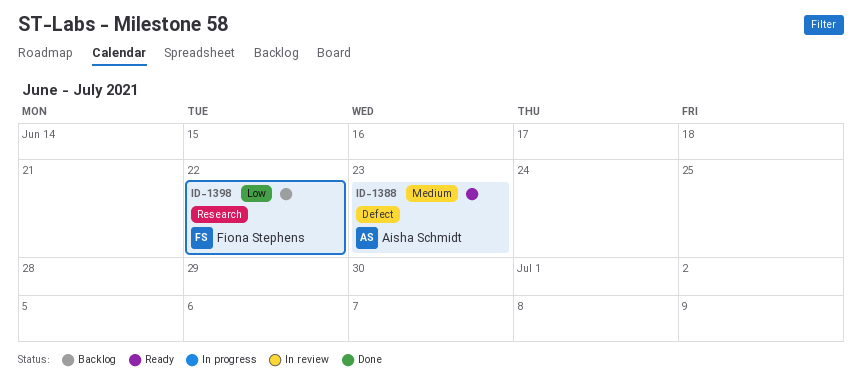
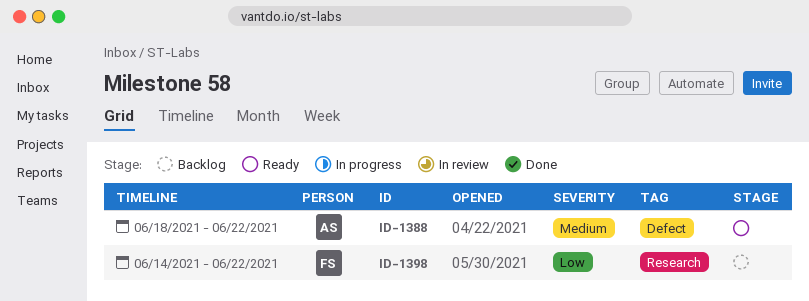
ID-1388, due: Jun 23 -> Jun 22

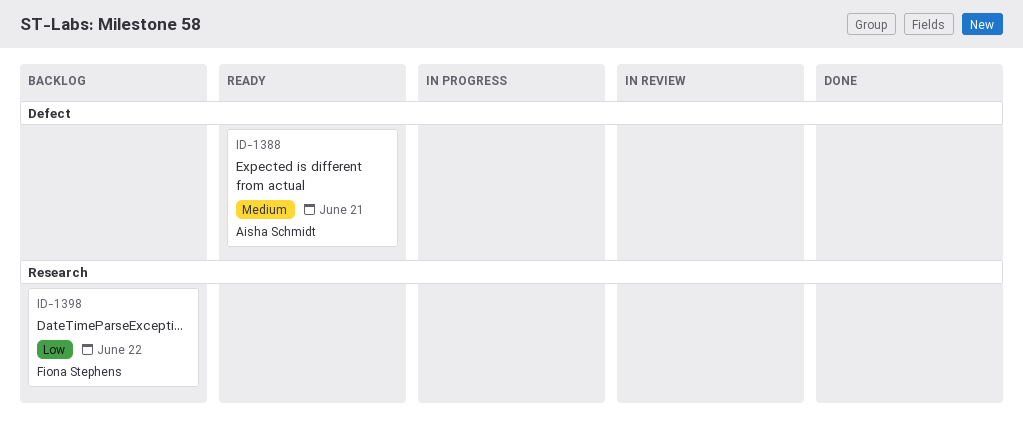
ID-1388, due: Jun 22 -> Jun 21

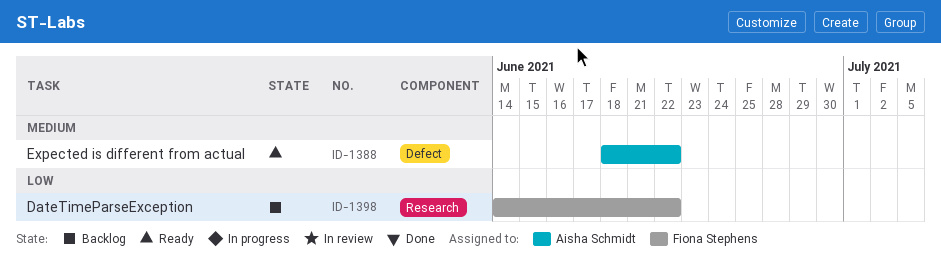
ID-1388, due: Jun 21 -> Jun 22

